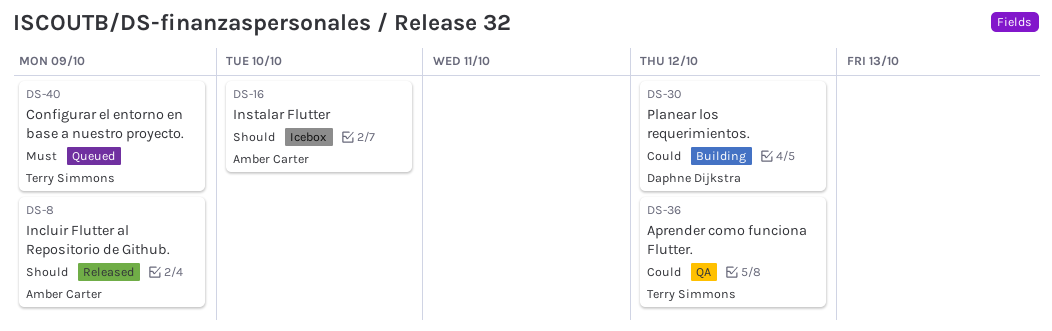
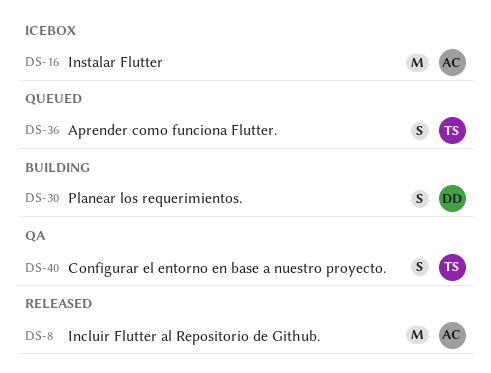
DS-36, status: QA -> Queued
DS-40, status: Queued -> QA

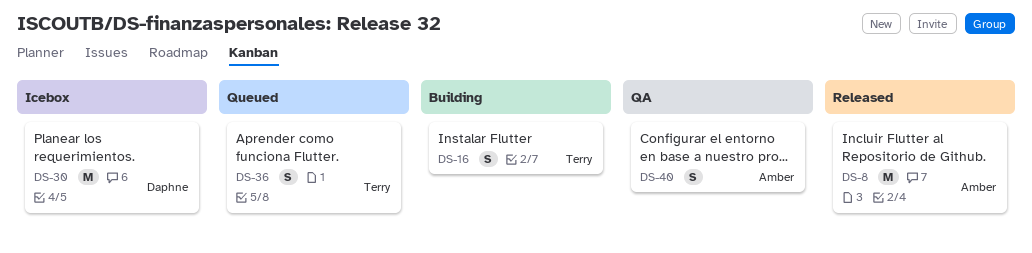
DS-16, status: Icebox -> Building
DS-16, owner: Amber -> Terry
DS-16, estimate: M -> S
DS-30, status: Building -> Icebox
DS-30, estimate: S -> M
DS-40, owner: Terry -> Amber

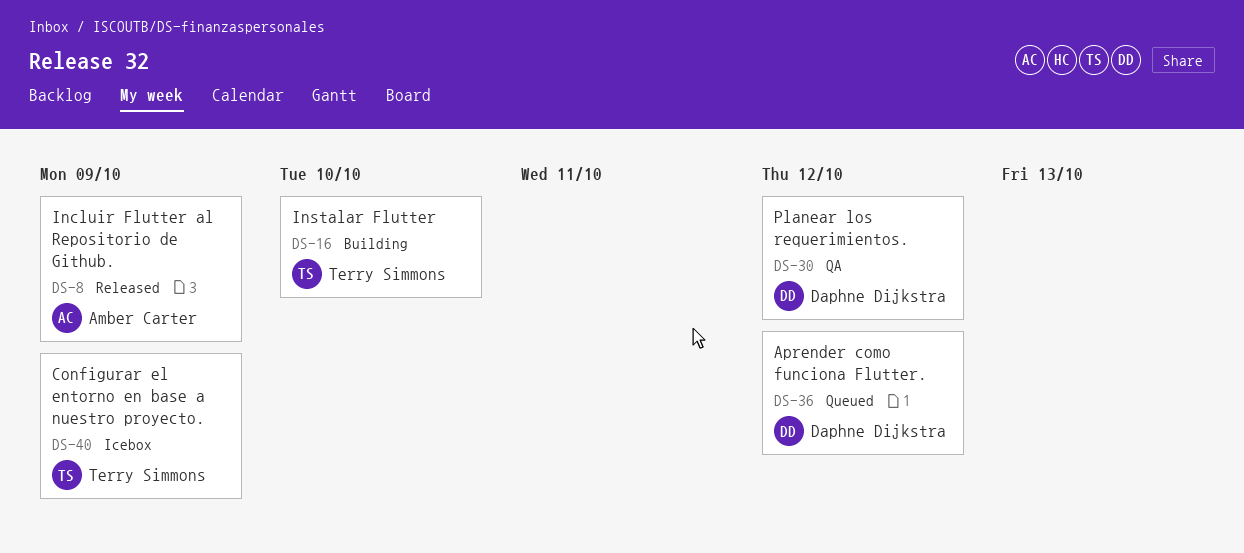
DS-30, status: Icebox -> QA
DS-36, owner: Terry Simmons -> Daphne Dijkstra
DS-40, status: QA -> Icebox
DS-40, owner: Amber Carter -> Terry Simmons

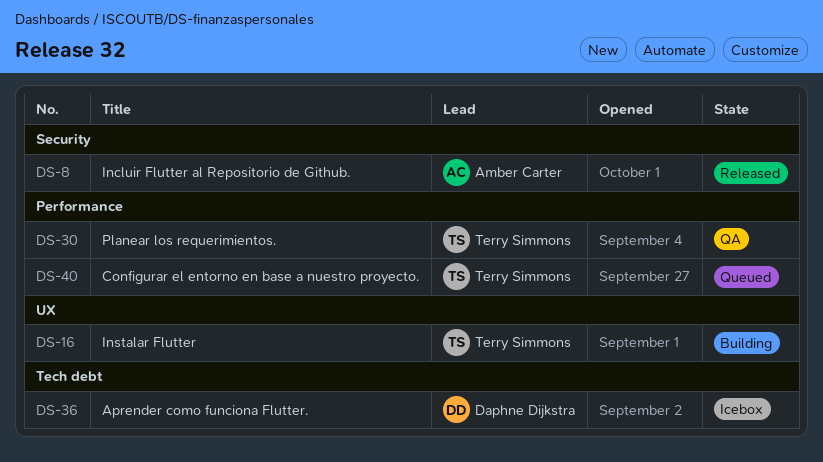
DS-30, owner: Daphne Dijkstra -> Terry Simmons
DS-36, status: Queued -> Icebox
DS-40, status: Icebox -> Queued

